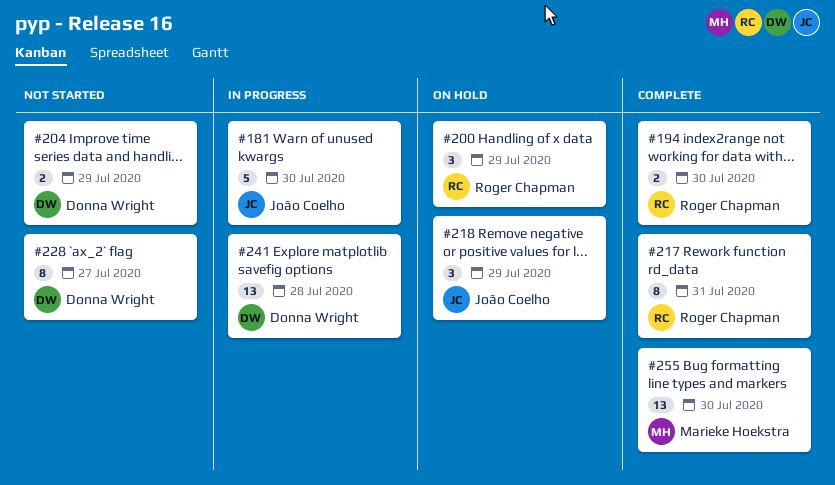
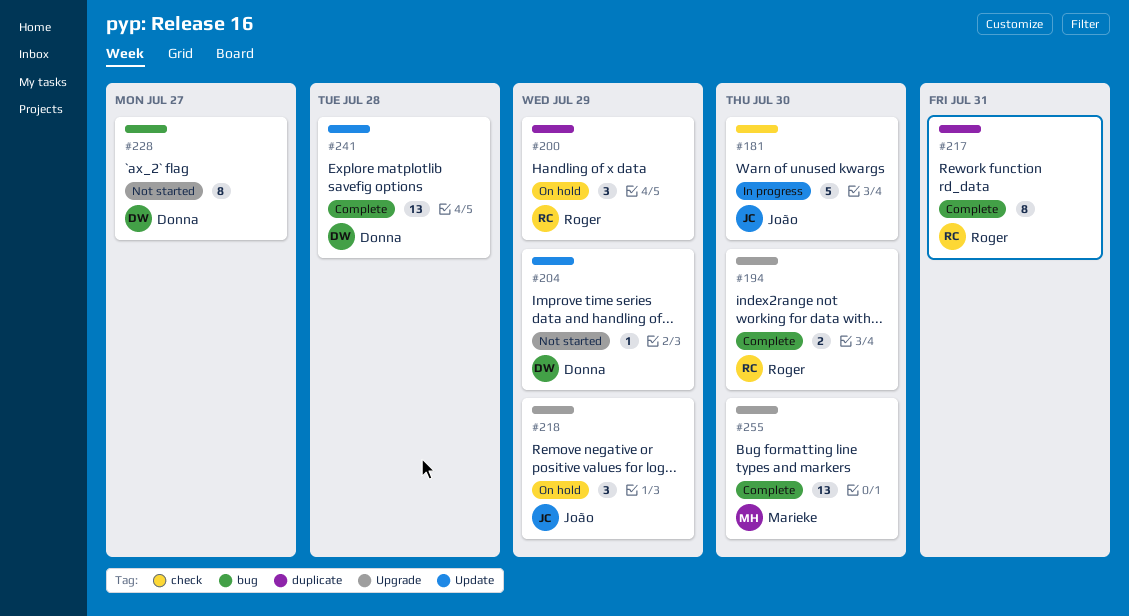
#204, estimate: 2 -> 1
#241, status: In progress -> Complete

